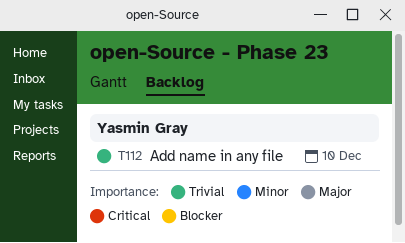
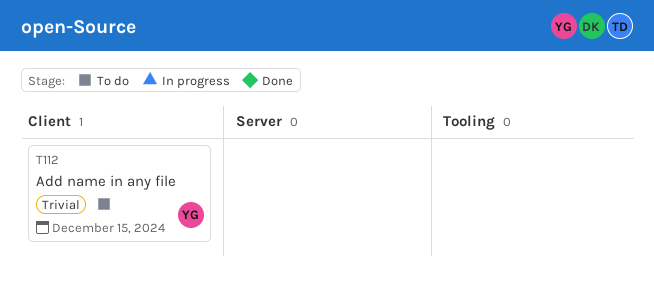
T112, due: Dec 10 -> Dec 15

